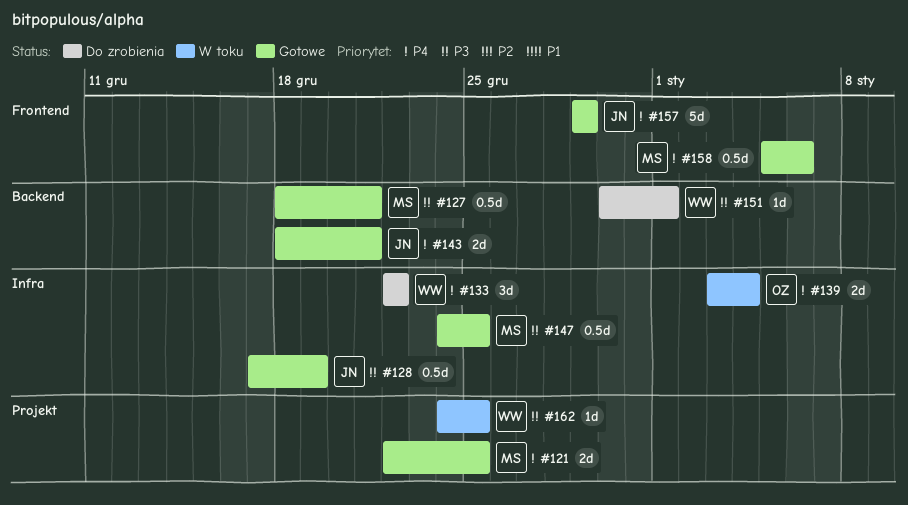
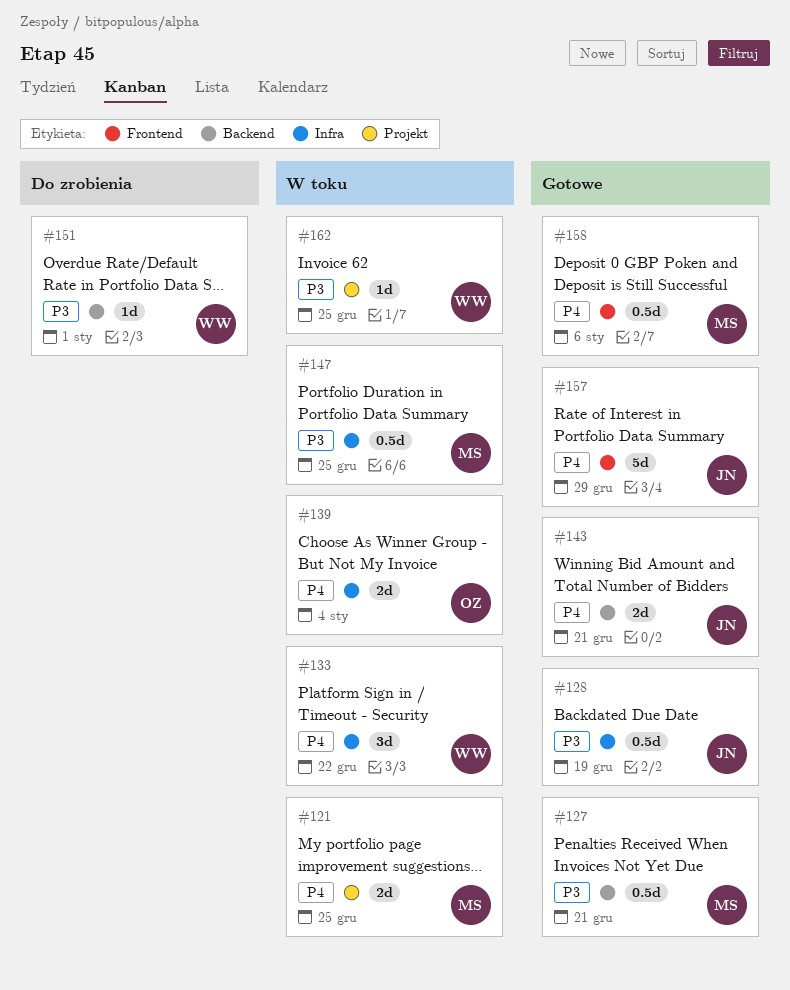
#121, status: Gotowe -> W toku
#133, status: Do zrobienia -> W toku
#147, status: Gotowe -> W toku

